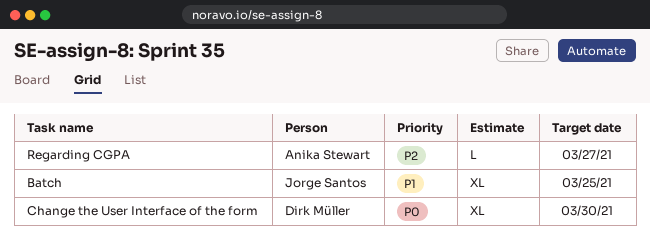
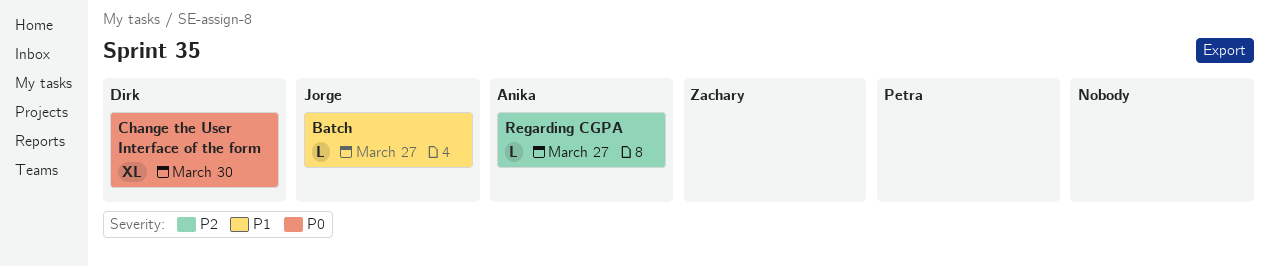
Batch, estimate: XL -> L
Batch, due: Mar 25 -> Mar 27

